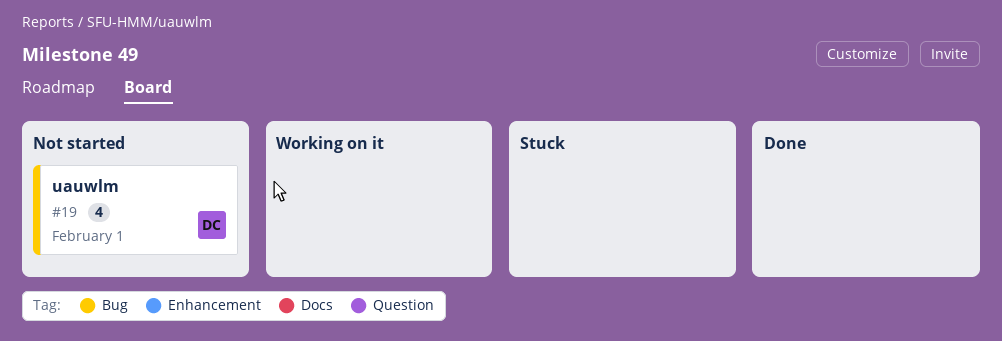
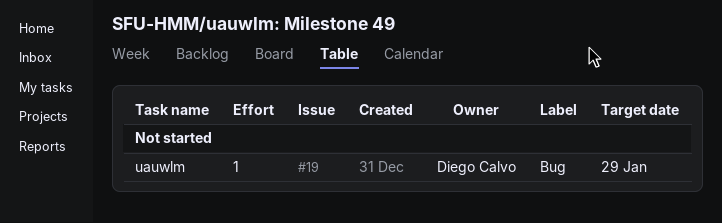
#19, estimate: 4 -> 1
#19, due: Feb 1 -> Jan 29

